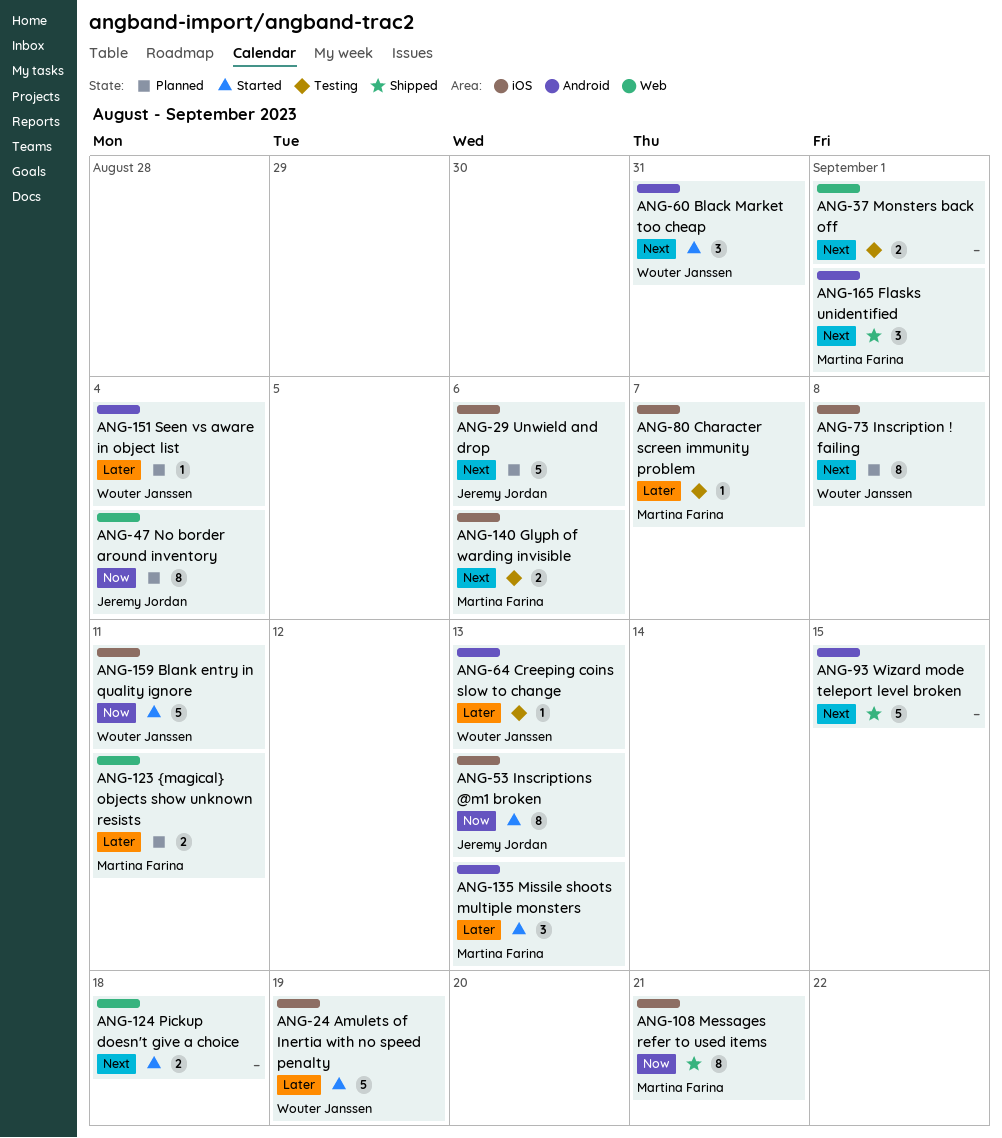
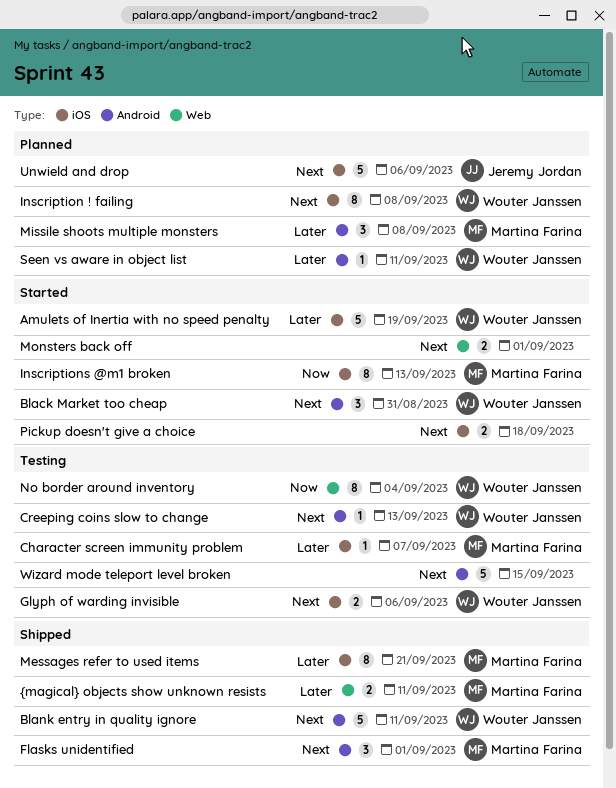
Blank entry in quality ignore, status: Started -> Shipped
Blank entry in quality ignore, priority: Now -> Next
Blank entry in quality ignore, label: iOS -> Android
Creeping coins slow to change, priority: Later -> Next
Glyph of warding invisible, owner: Martina Farina -> Wouter Janssen
Inscriptions @m1 broken, owner: Jeremy Jordan -> Martina Farina
Messages refer to used items, priority: Now -> Later
Missile shoots multiple monsters, status: Started -> Planned
Missile shoots multiple monsters, due: Sep 13 -> Sep 8
Monsters back off, status: Testing -> Started
No border around inventory, status: Planned -> Testing
No border around inventory, owner: Jeremy Jordan -> Wouter Janssen
Pickup doesn't give a choice, label: Web -> iOS
Seen vs aware in object list, due: Sep 4 -> Sep 11
Wizard mode teleport level broken, status: Shipped -> Testing
{magical} objects show unknown resists, status: Planned -> Shipped

